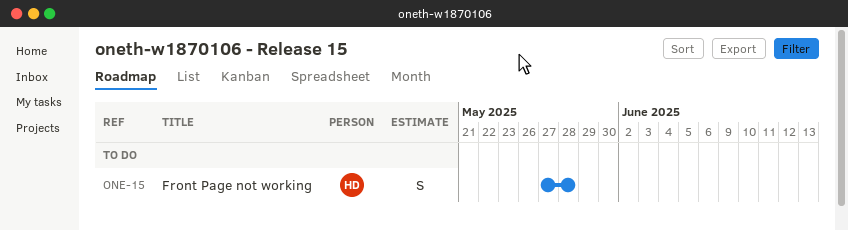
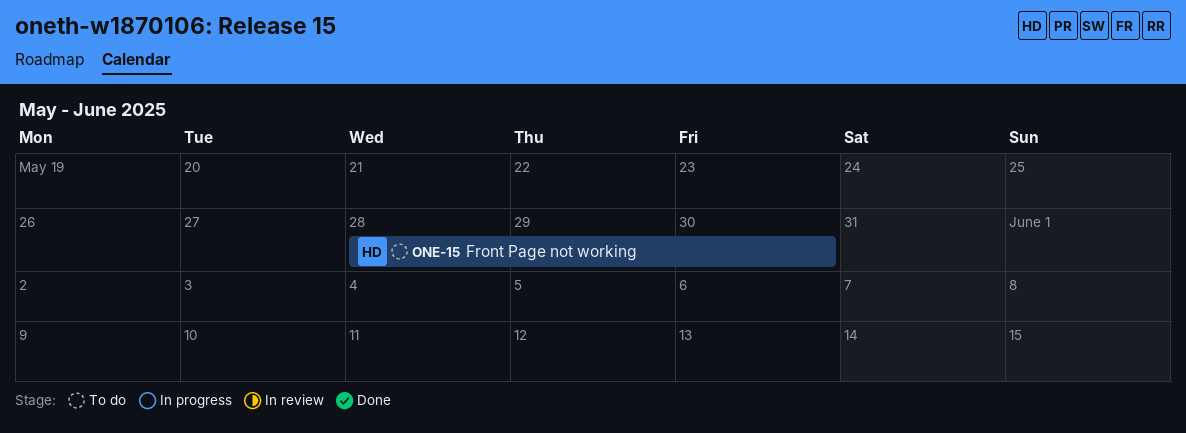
ONE-15, start: May 27 -> May 28
ONE-15, due: May 28 -> May 30

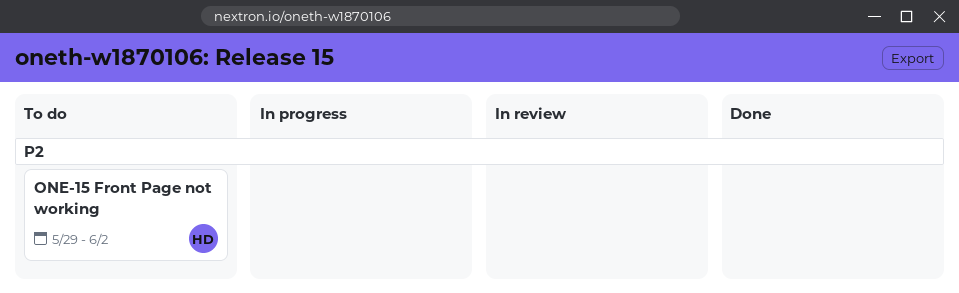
ONE-15, start: May 28 -> May 29
ONE-15, due: May 30 -> Jun 2

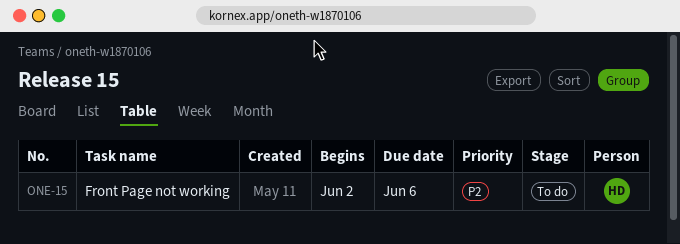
ONE-15, start: May 29 -> Jun 2
ONE-15, due: Jun 2 -> Jun 6

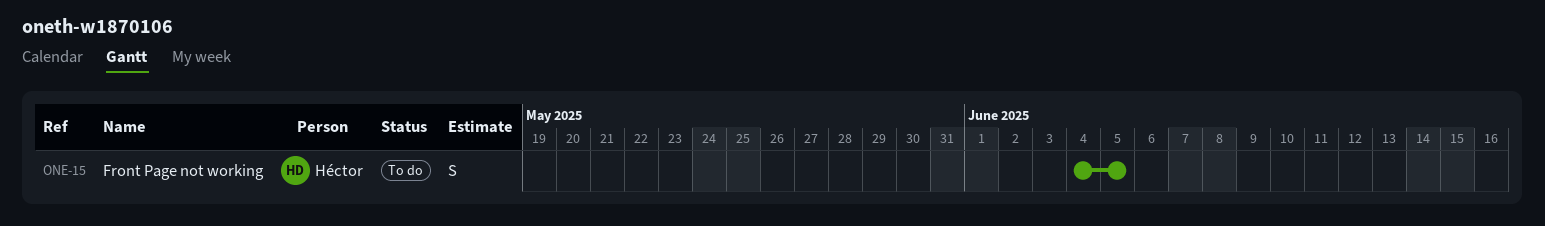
ONE-15, start: Jun 2 -> Jun 4
ONE-15, due: Jun 6 -> Jun 5

